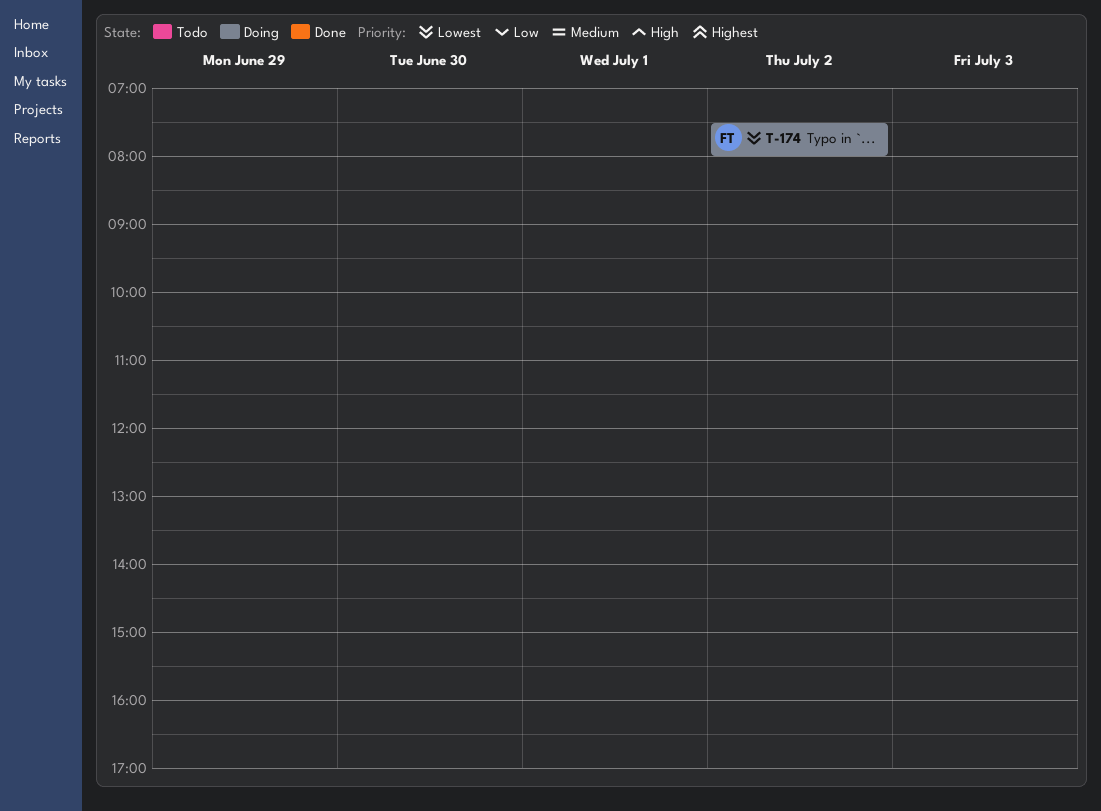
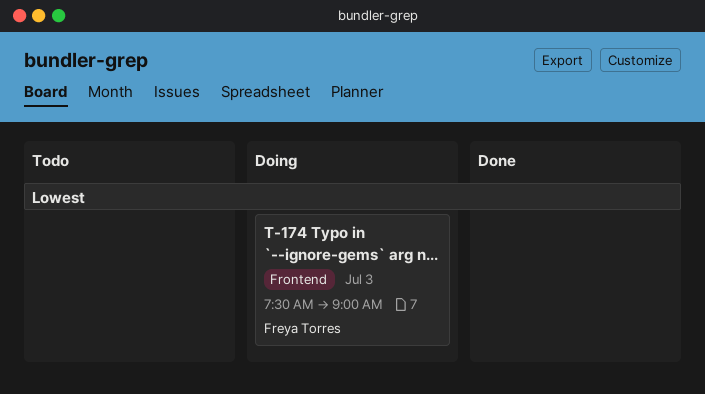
T-174, day: Jul 2 -> Jul 3
T-174, ends: 08:00 -> 09:00

